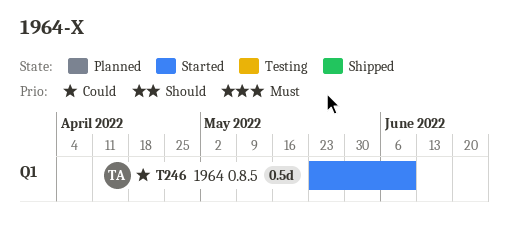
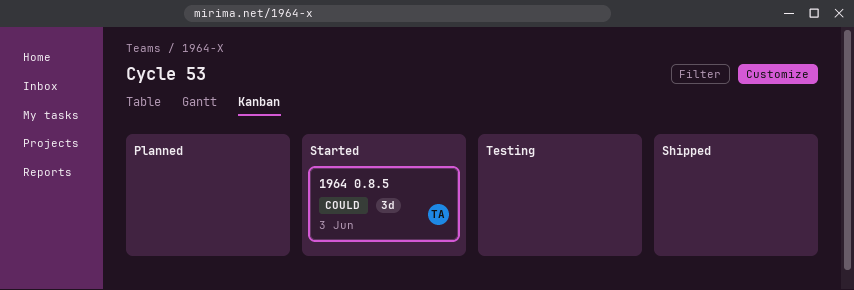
1964 0.8.5, estimate: 0.5d -> 3d
1964 0.8.5, due: Jun 10 -> Jun 3

